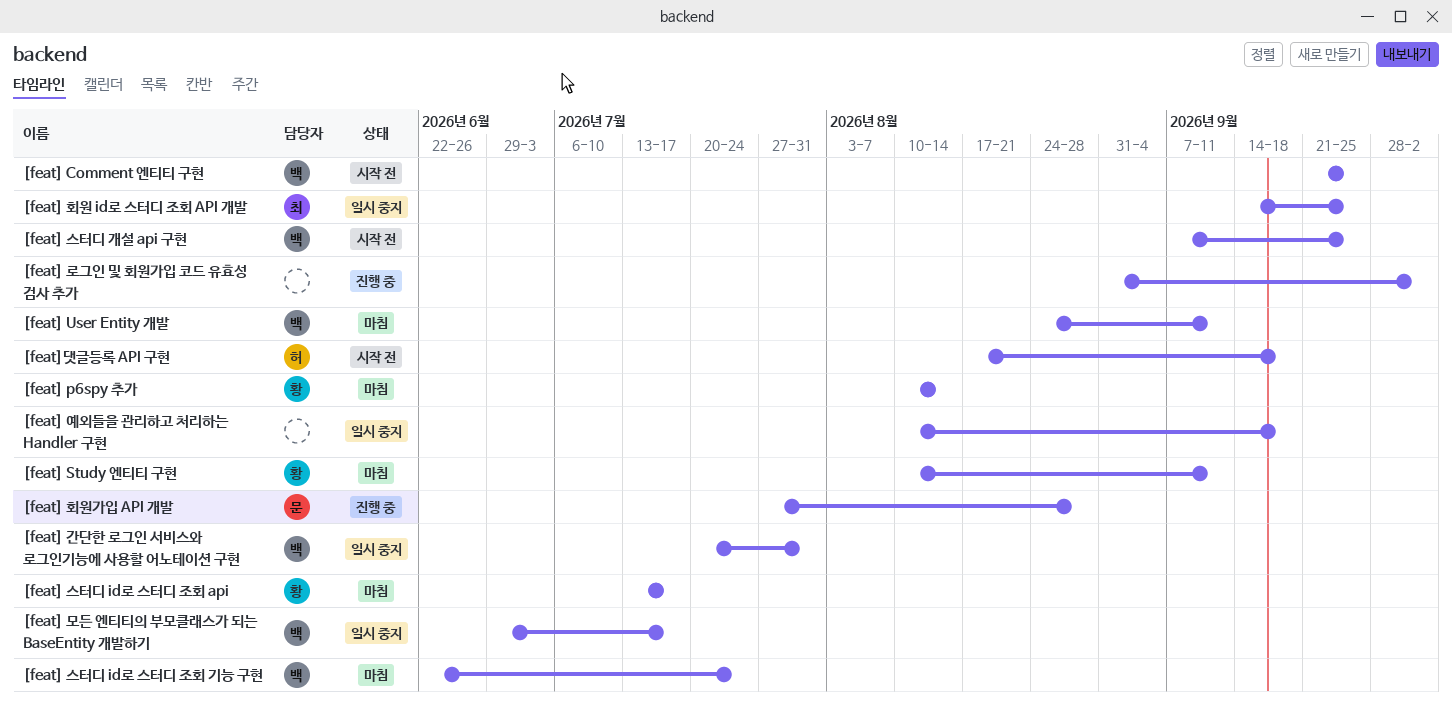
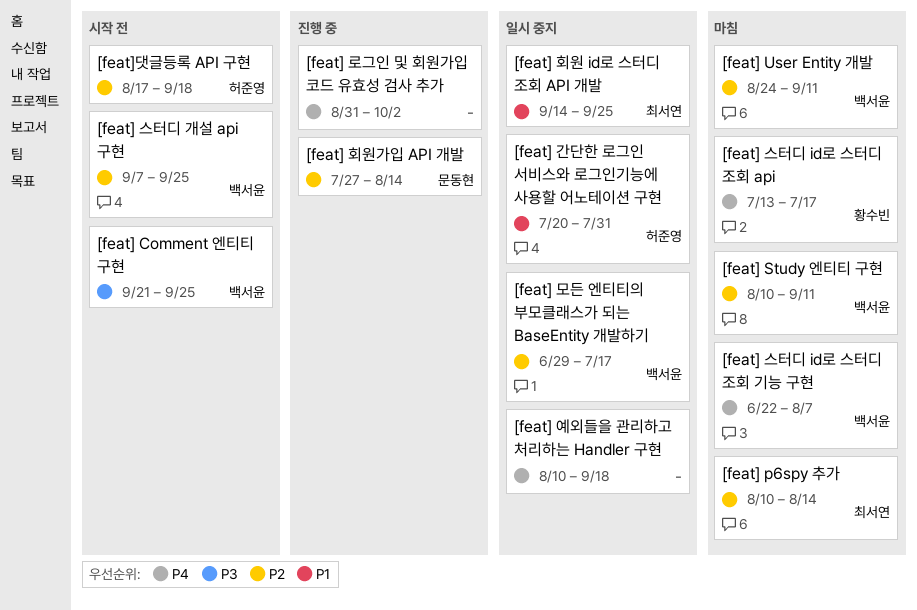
[feat] p6spy 추가, owner: 황수빈 -> 최서연
[feat] Study 엔티티 구현, owner: 황수빈 -> 백서윤
[feat] 간단한 로그인 서비스와 로그인기능에 사용할 어노테이션 구현, owner: 백서윤 -> 허준영
[feat] 스터디 id로 스터디 조회 기능 구현, due: Jul 24 -> Aug 7
[feat] 회원가입 API 개발, due: Aug 28 -> Aug 14

